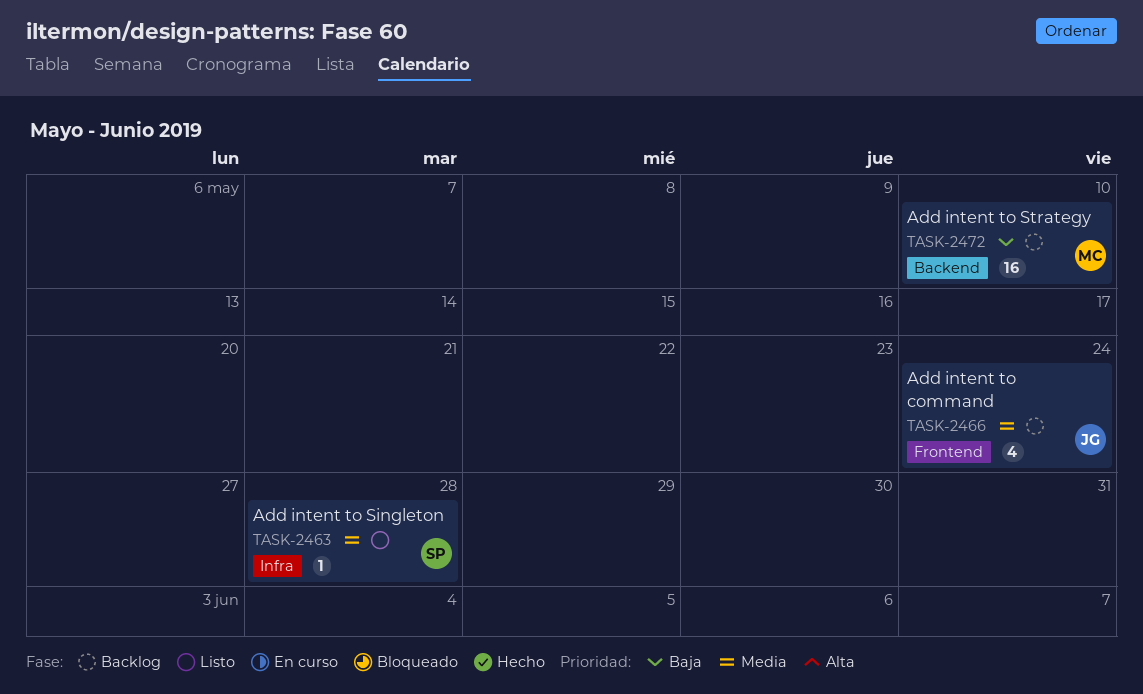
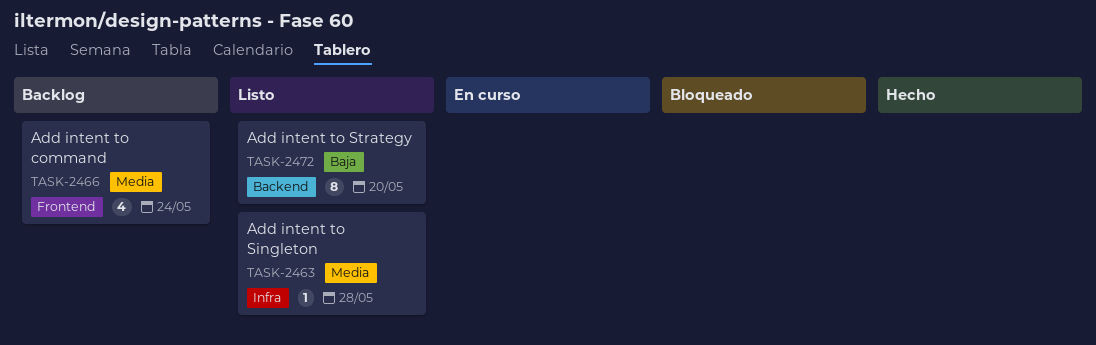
TASK-2472, status: Backlog -> Listo
TASK-2472, estimate: 16 -> 8
TASK-2472, due: May 10 -> May 20

